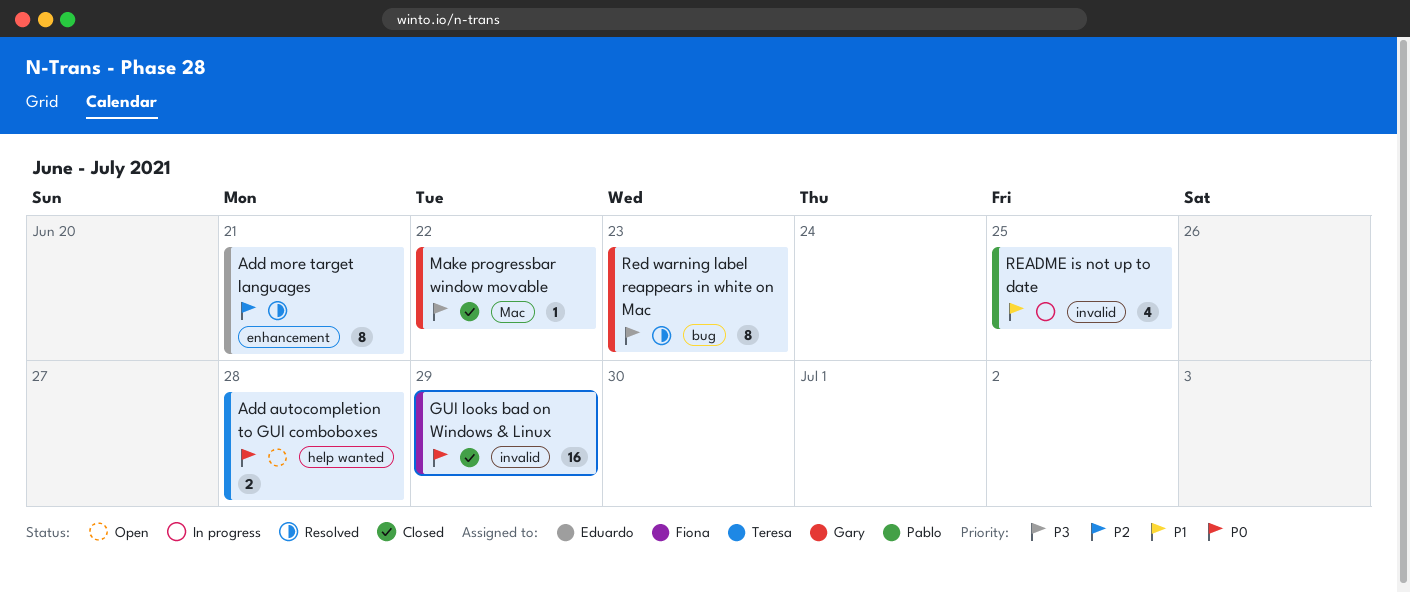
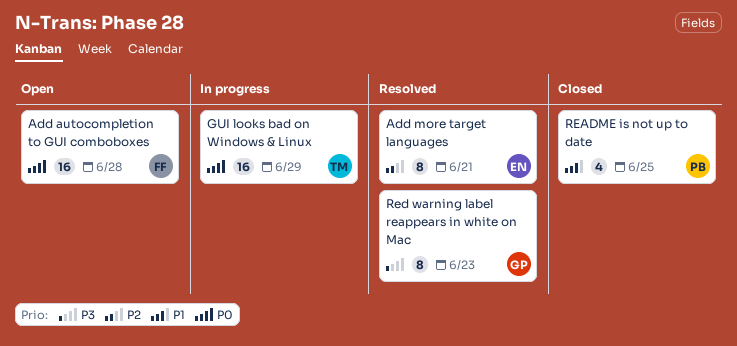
Add autocompletion to GUI comboboxes, owner: Teresa -> Fiona
Add autocompletion to GUI comboboxes, estimate: 2 -> 16
GUI looks bad on Windows & Linux, status: Closed -> In progress
GUI looks bad on Windows & Linux, owner: Fiona -> Teresa
Make progressbar window movable: present -> none
README is not up to date, status: In progress -> Closed

